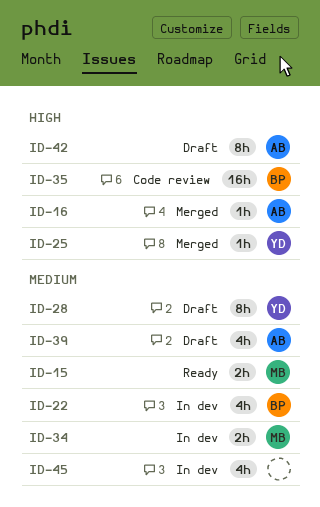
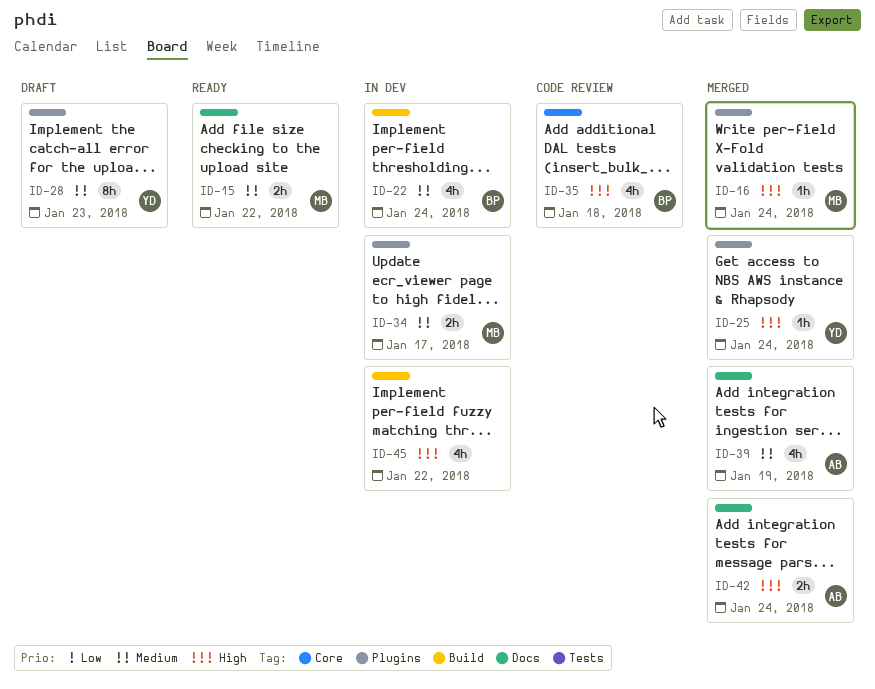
ID-16, owner: AB -> MB
ID-35, estimate: 16h -> 4h
ID-39, status: Draft -> Merged
ID-42, status: Draft -> Merged
ID-42, estimate: 8h -> 2h
ID-45, priority: Medium -> High

